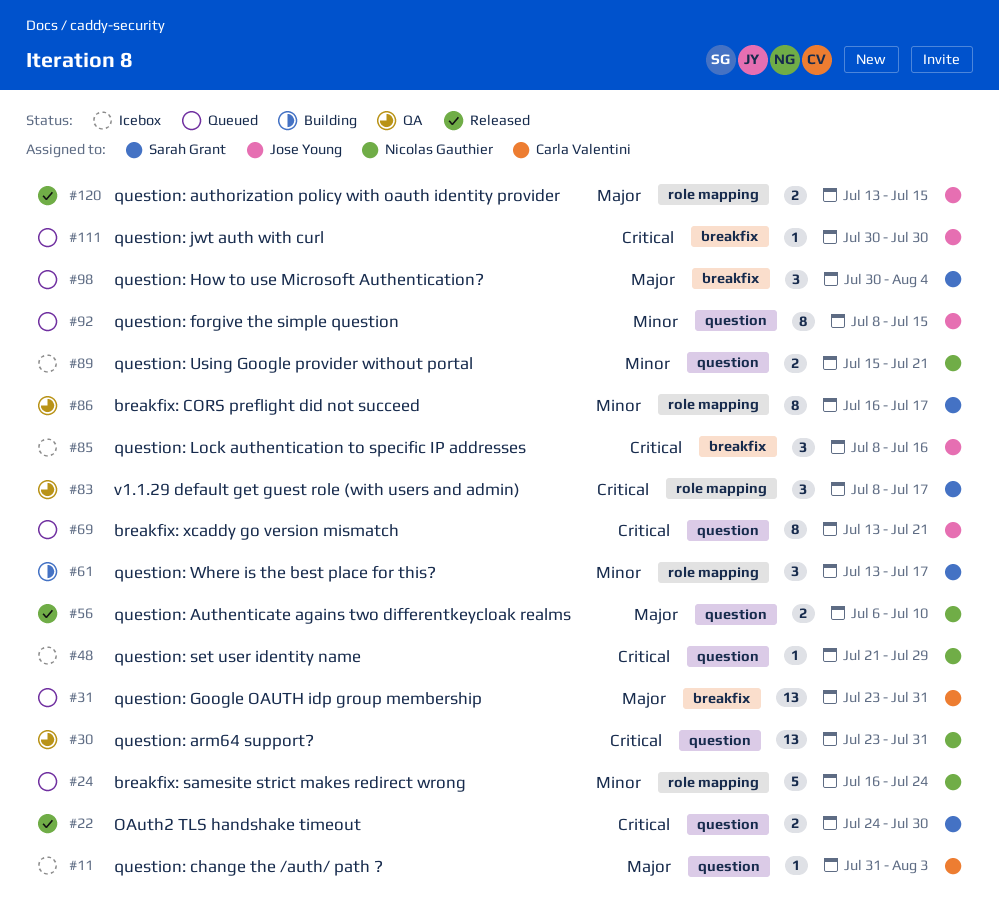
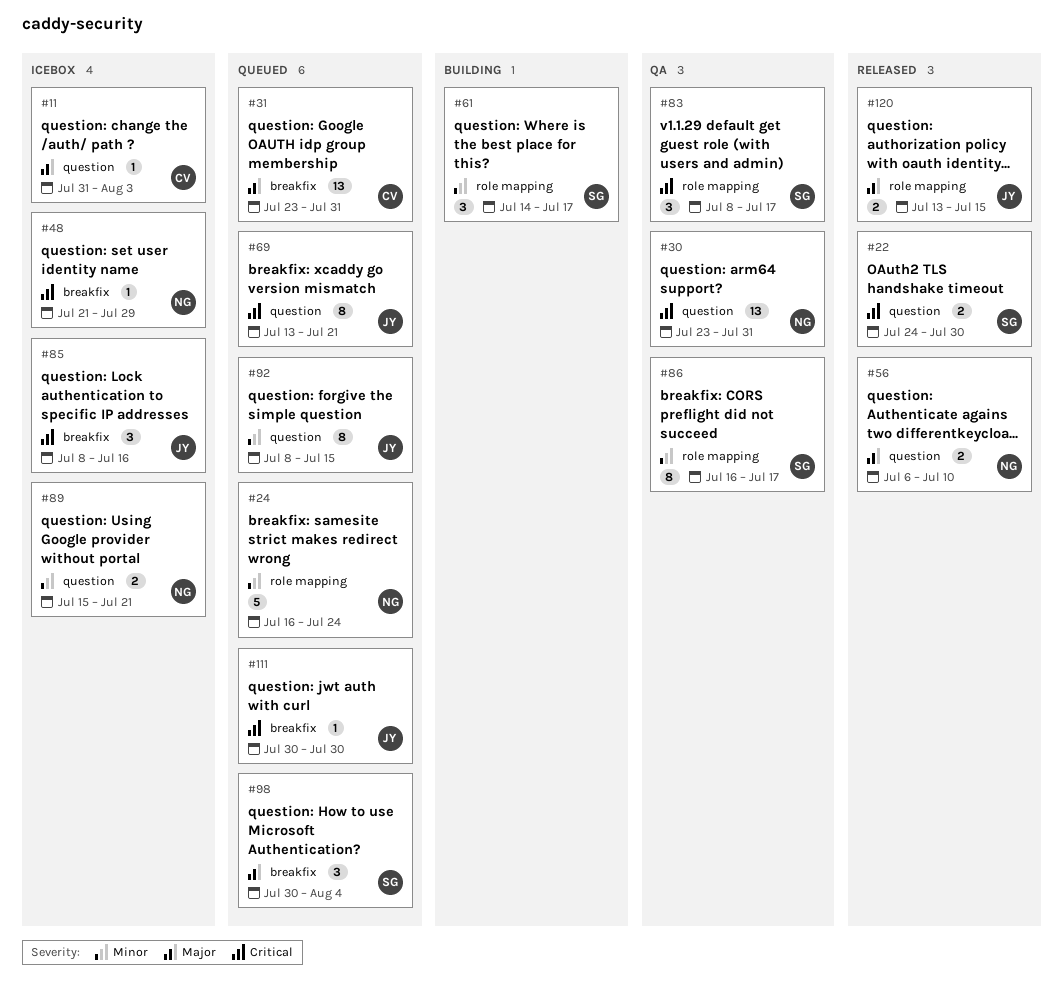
#48, label: question -> breakfix
#61, start: Jul 13 -> Jul 14

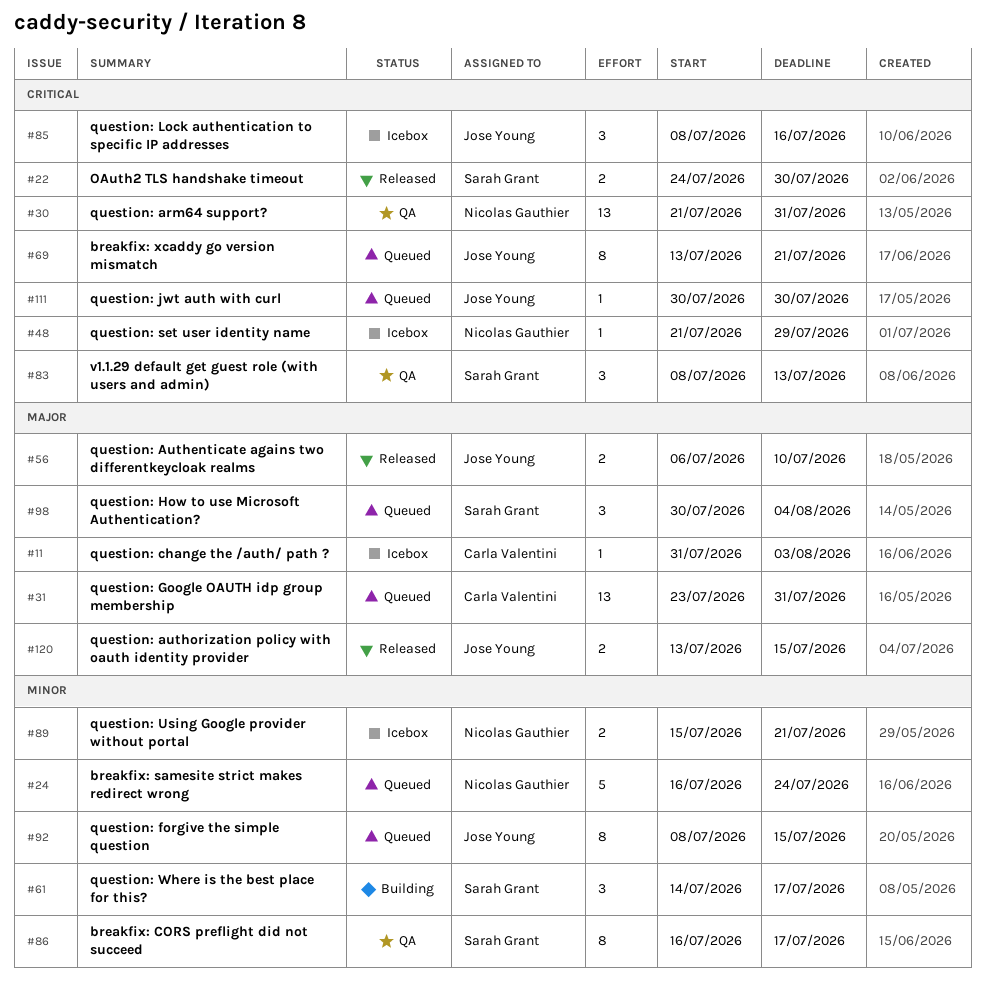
#30, start: Jul 23 -> Jul 21
#56, owner: Nicolas Gauthier -> Jose Young
#83, due: Jul 17 -> Jul 13

